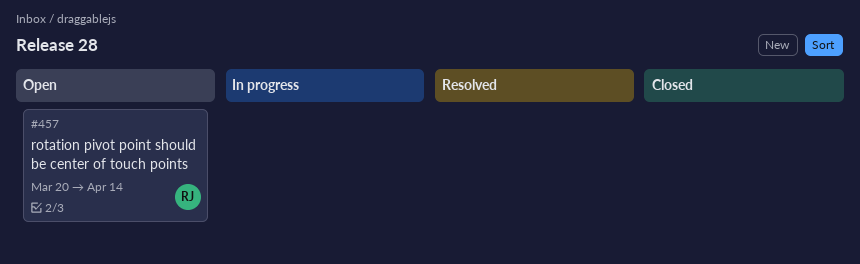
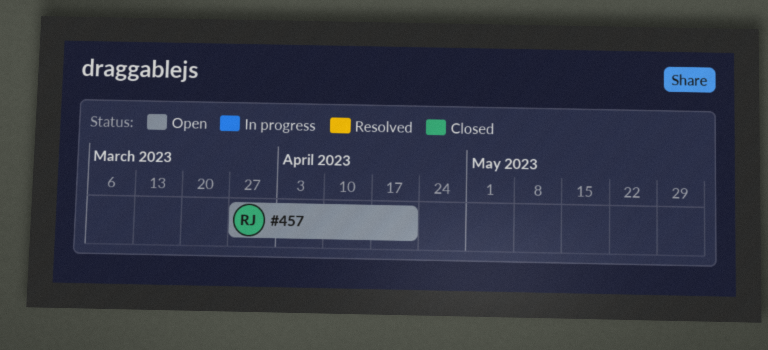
#457, start: Mar 20 -> Mar 27
#457, due: Apr 14 -> Apr 21

